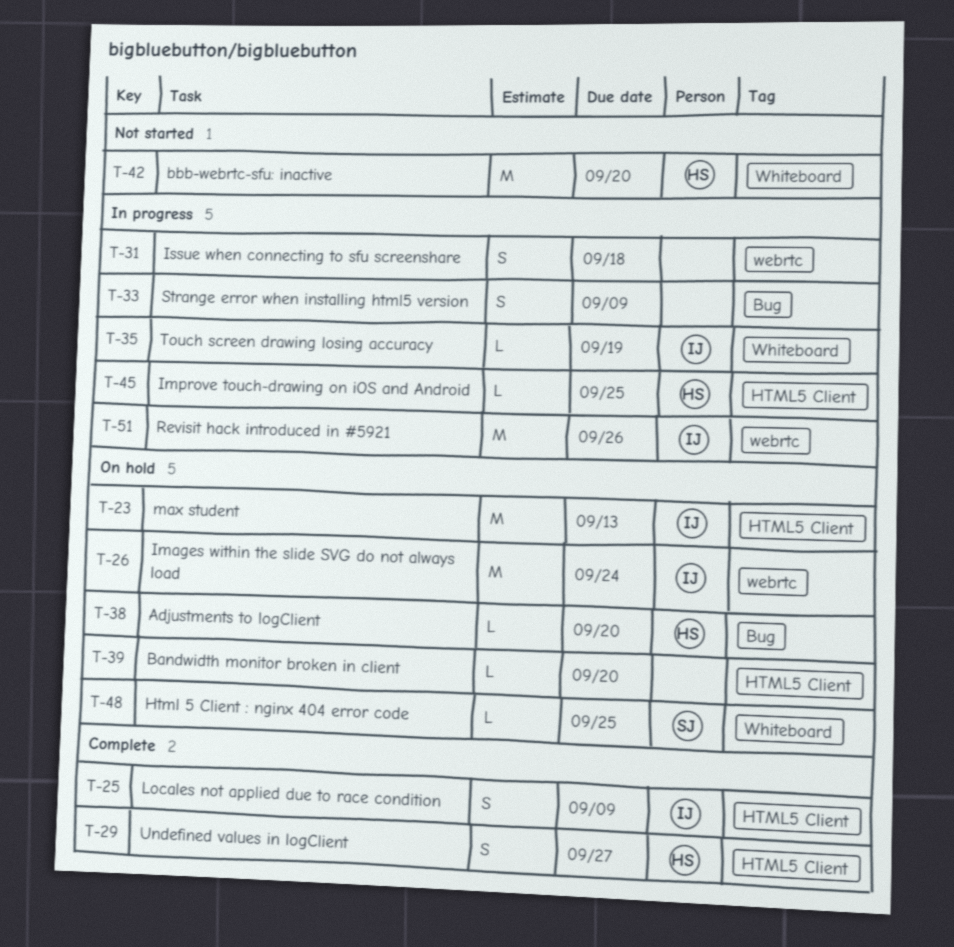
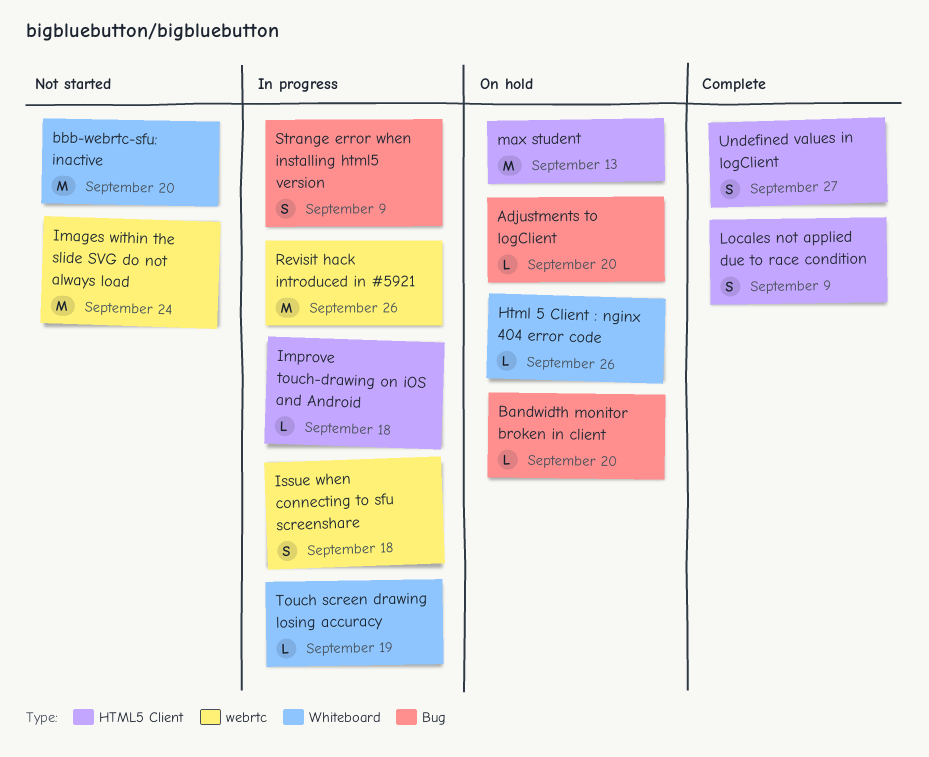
Bandwidth monitor broken in client, label: HTML5 Client -> Bug
Html 5 Client : nginx 404 error code, due: Sep 25 -> Sep 26
Images within the slide SVG do not always load, status: On hold -> Not started
Improve touch-drawing on iOS and Android, due: Sep 25 -> Sep 18

